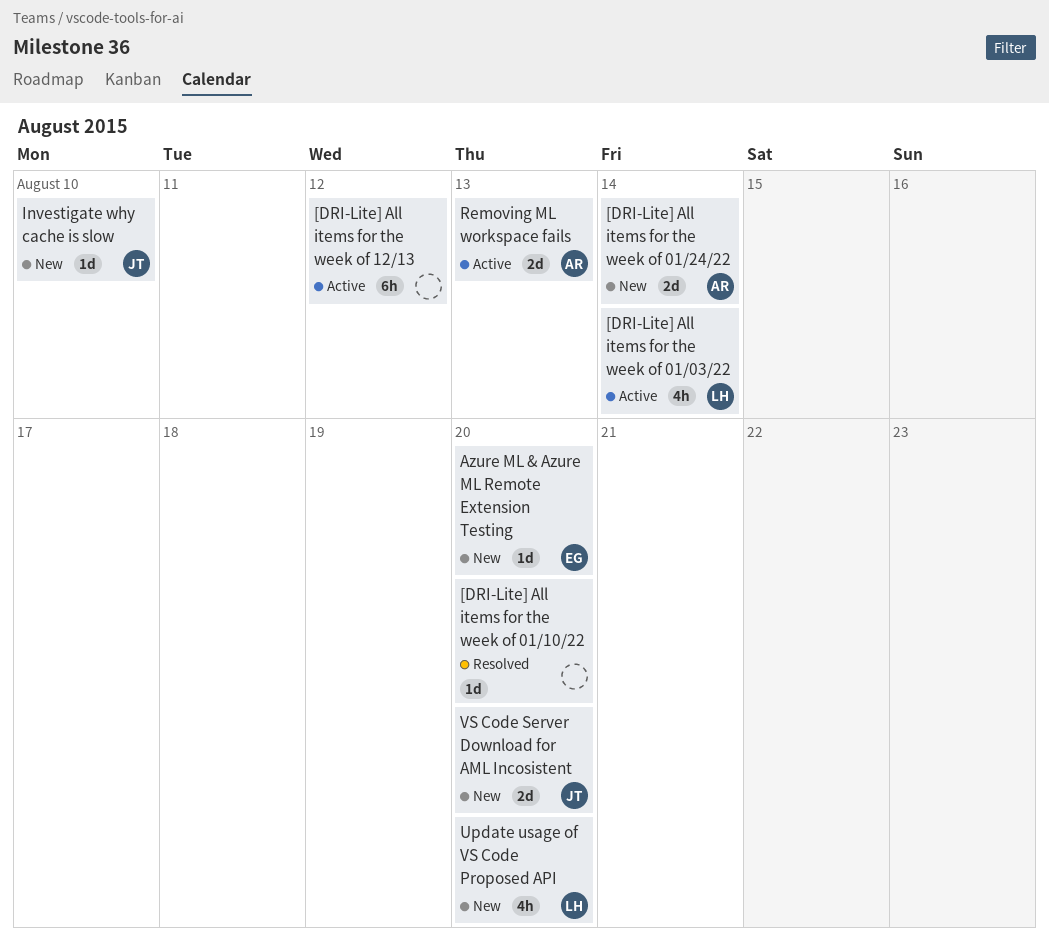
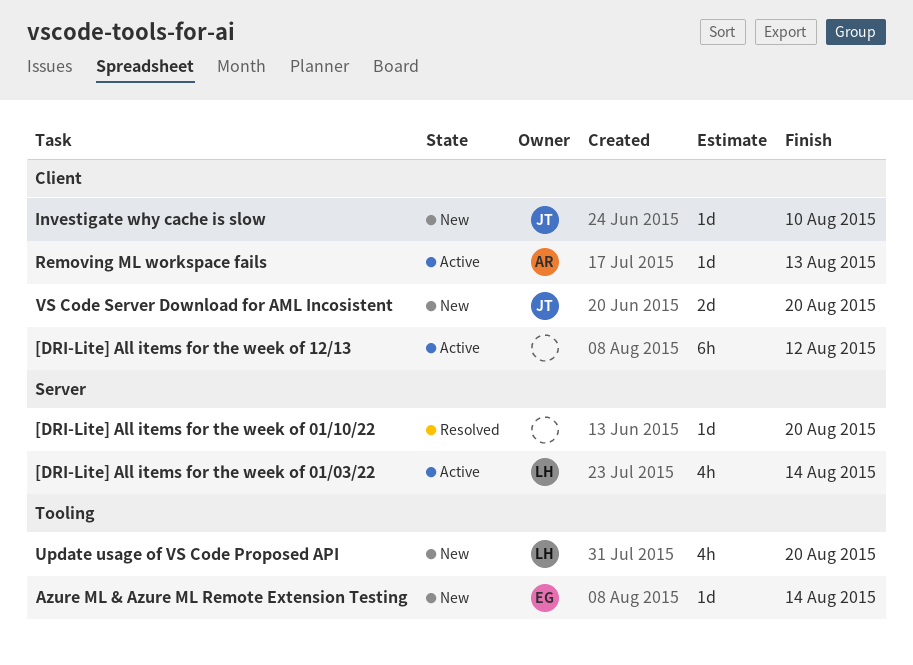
[DRI-Lite] All items for the week of 01/24/22: present -> none
Azure ML & Azure ML Remote Extension Testing, due: Aug 20 -> Aug 14
Removing ML workspace fails, estimate: 2d -> 1d

